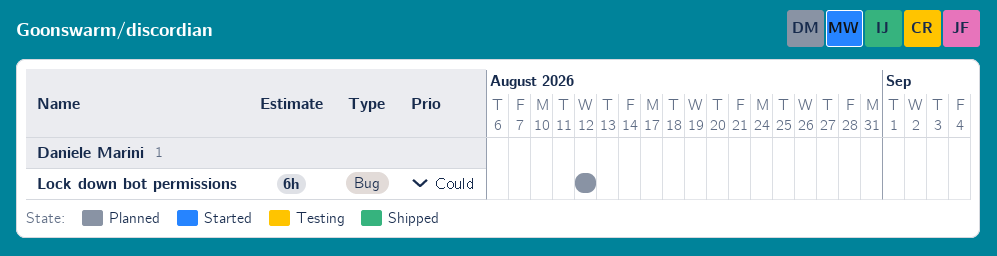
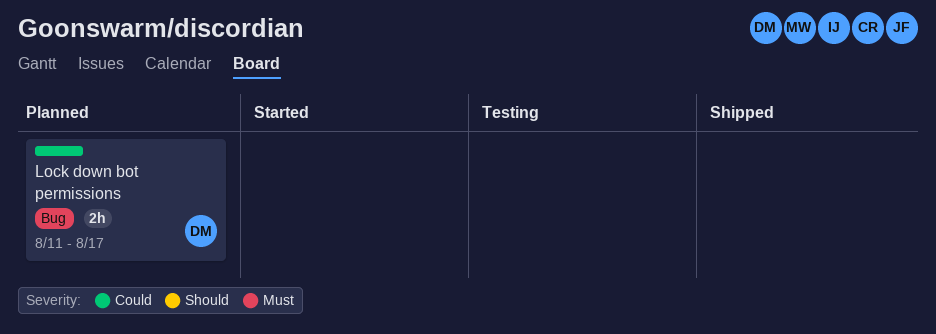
Lock down bot permissions, estimate: 6h -> 2h
Lock down bot permissions, start: Aug 12 -> Aug 11
Lock down bot permissions, due: Aug 12 -> Aug 17

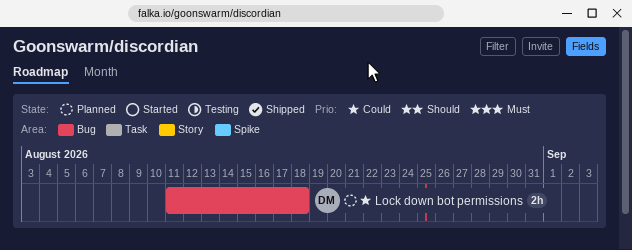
Lock down bot permissions, due: Aug 17 -> Aug 18

